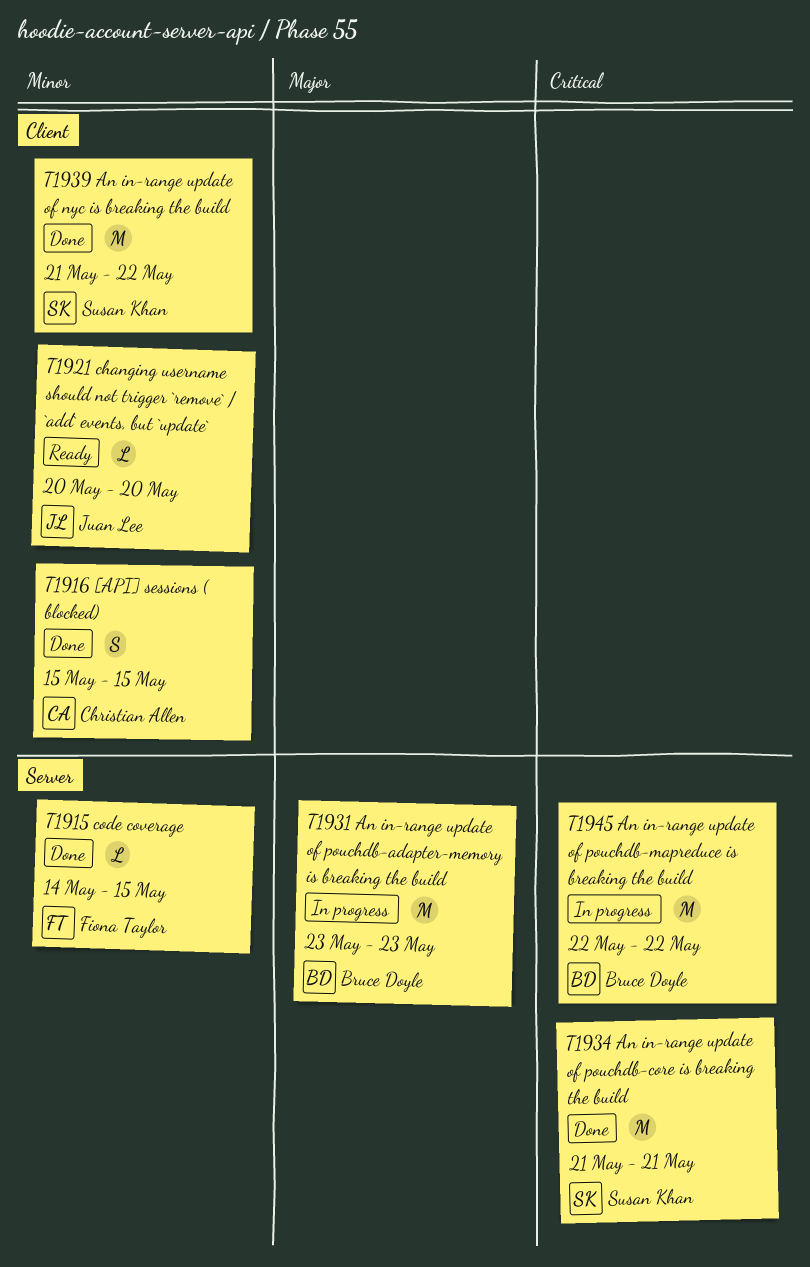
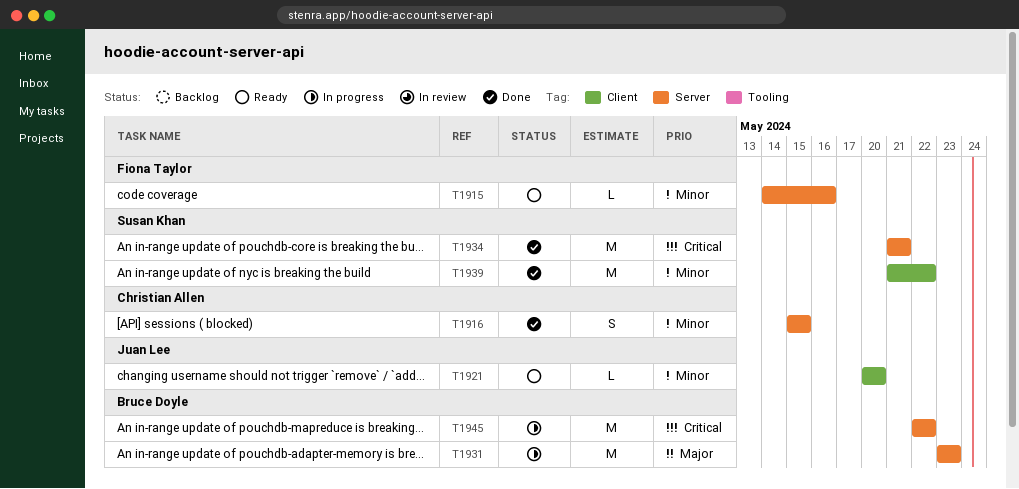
T1915, status: Done -> Ready
T1915, due: May 15 -> May 16
T1916, label: Client -> Server

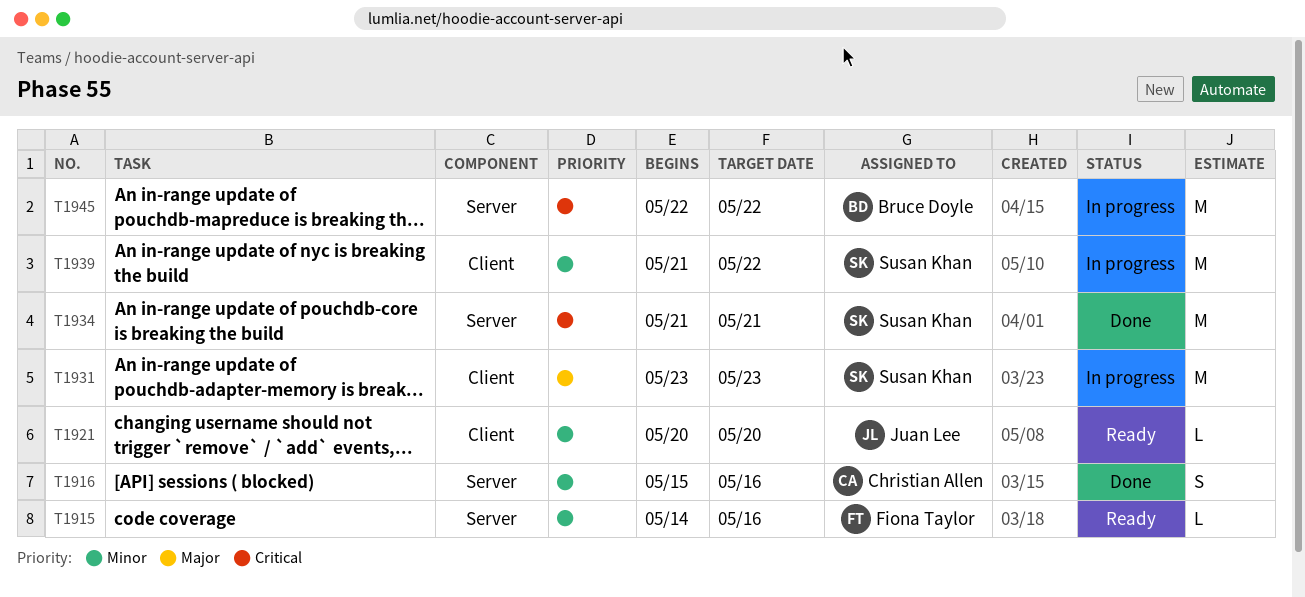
T1916, due: May 15 -> May 16
T1931, owner: Bruce Doyle -> Susan Khan
T1931, label: Server -> Client
T1939, status: Done -> In progress

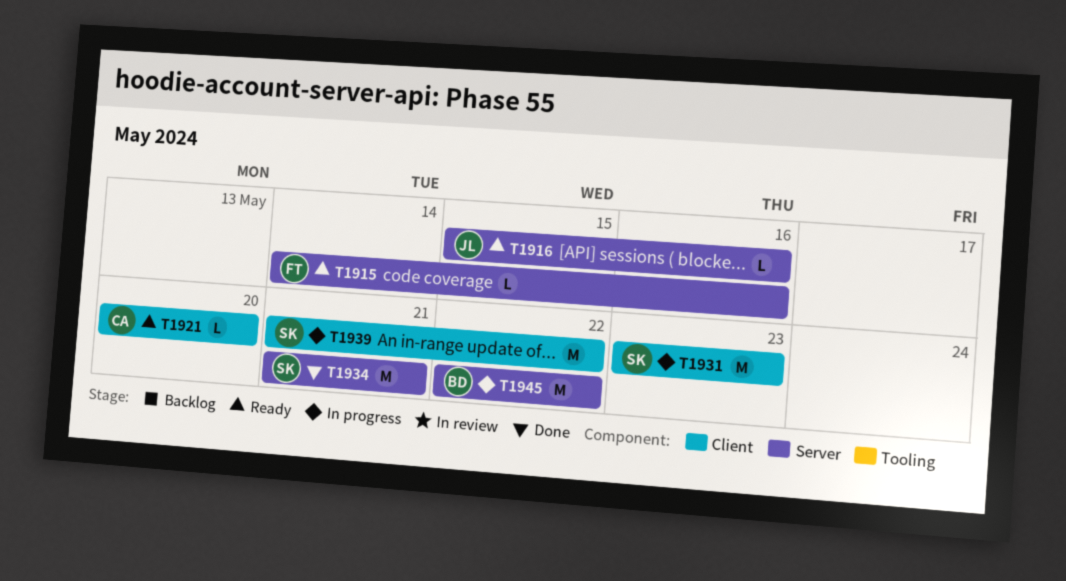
T1916, status: Done -> Ready
T1916, owner: Christian Allen -> Juan Lee
T1916, estimate: S -> L
T1921, owner: Juan Lee -> Christian Allen

